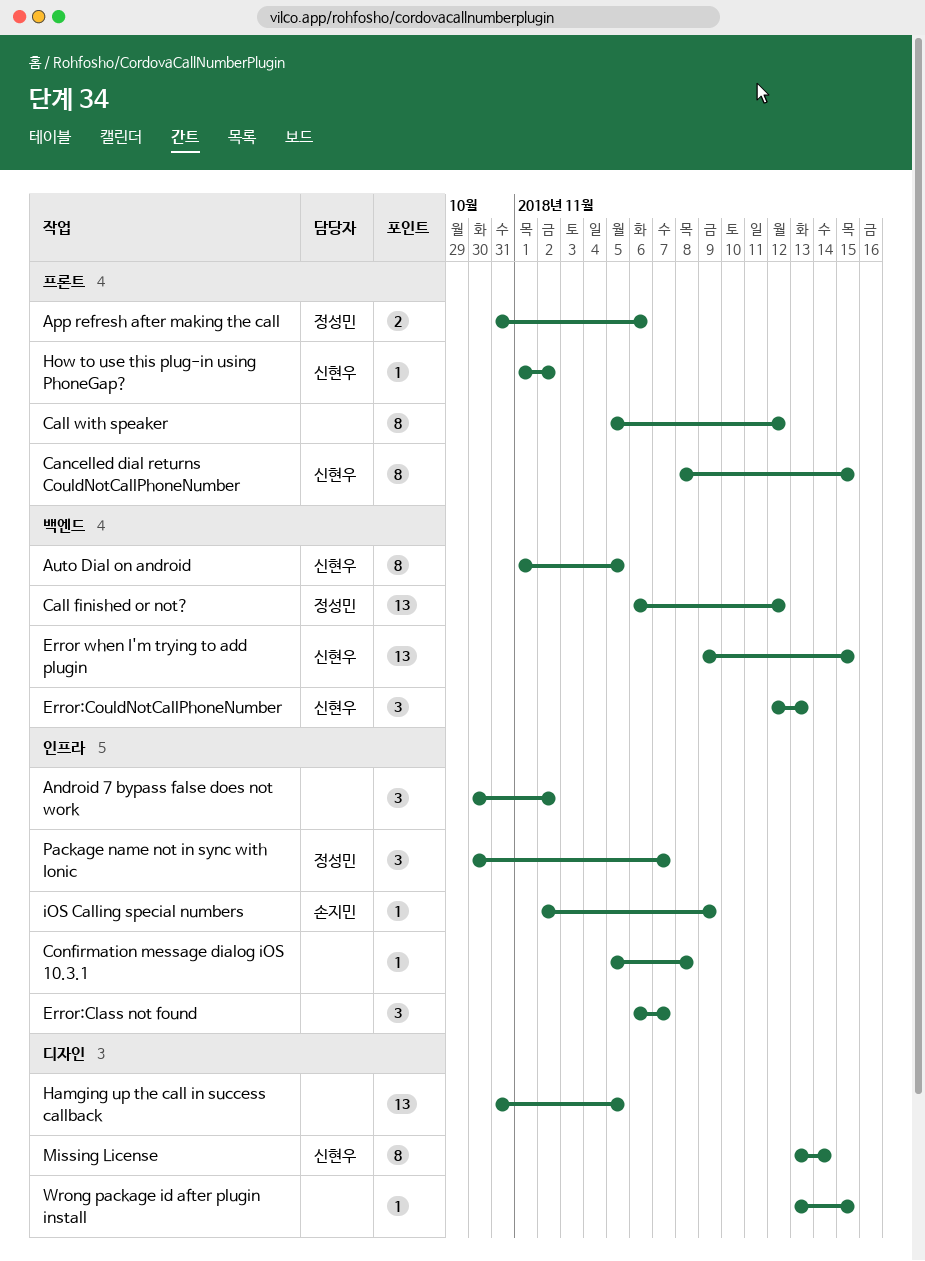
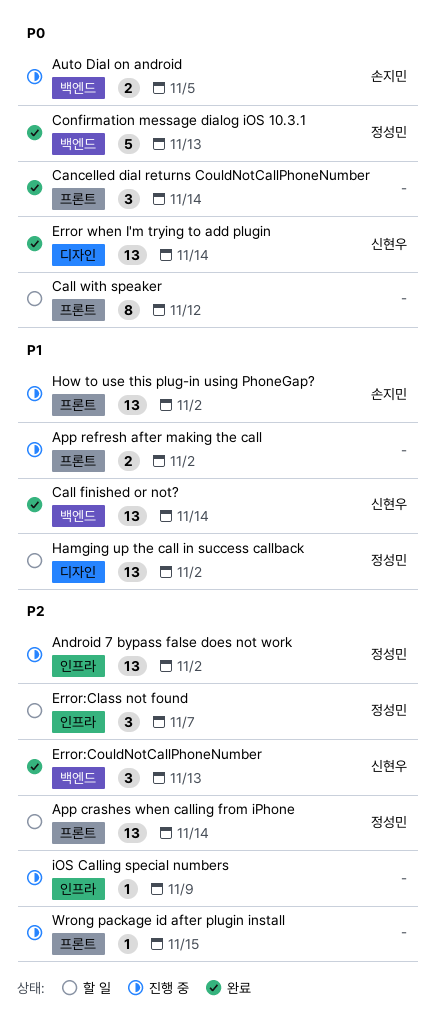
Android 7 bypass false does not work, owner: none -> 정성민
Android 7 bypass false does not work, estimate: 3 -> 13
App crashes when calling from iPhone: none -> present
App refresh after making the call, owner: 정성민 -> none
App refresh after making the call, due: Nov 6 -> Nov 2
Auto Dial on android, owner: 신현우 -> 손지민
Auto Dial on android, estimate: 8 -> 2
Call finished or not?, owner: 정성민 -> 신현우
Call finished or not?, due: Nov 12 -> Nov 14
Cancelled dial returns CouldNotCallPhoneNumber, owner: 신현우 -> none
Cancelled dial returns CouldNotCallPhoneNumber, estimate: 8 -> 3
Cancelled dial returns CouldNotCallPhoneNumber, due: Nov 15 -> Nov 14
Confirmation message dialog iOS 10.3.1, owner: none -> 정성민
Confirmation message dialog iOS 10.3.1, label: 인프라 -> 백엔드
Confirmation message dialog iOS 10.3.1, estimate: 1 -> 5
Confirmation message dialog iOS 10.3.1, due: Nov 8 -> Nov 13
Error when I'm trying to add plugin, label: 백엔드 -> 디자인
Error when I'm trying to add plugin, due: Nov 15 -> Nov 14
Error:Class not found, owner: none -> 정성민
Hamging up the call in success callback, owner: none -> 정성민
Hamging up the call in success callback, due: Nov 5 -> Nov 2
How to use this plug-in using PhoneGap?, owner: 신현우 -> 손지민
How to use this plug-in using PhoneGap?, estimate: 1 -> 13
iOS Calling special numbers, owner: 손지민 -> none
Missing License: present -> none
Package name not in sync with Ionic: present -> none
Wrong package id after plugin install, label: 디자인 -> 프론트

